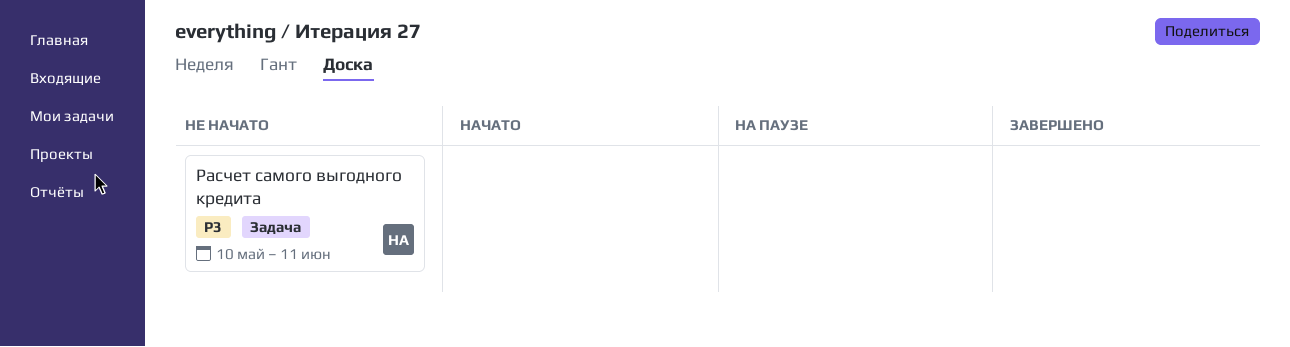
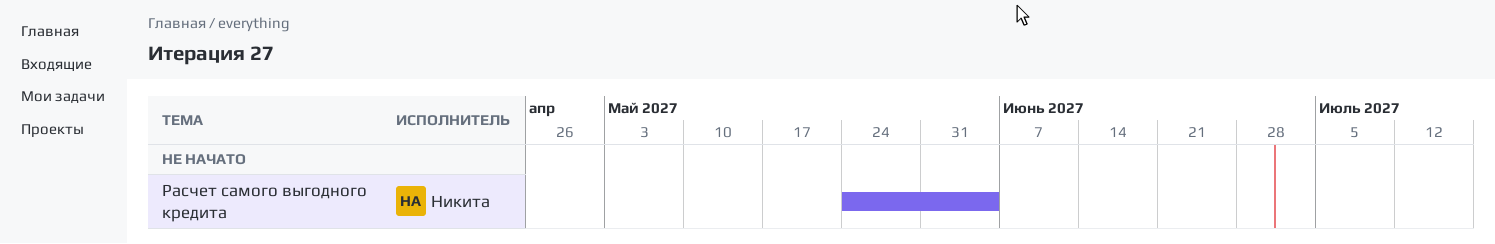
Расчет самого выгодного кредита, start: May 10 -> May 24
Расчет самого выгодного кредита, due: Jun 11 -> Jun 4

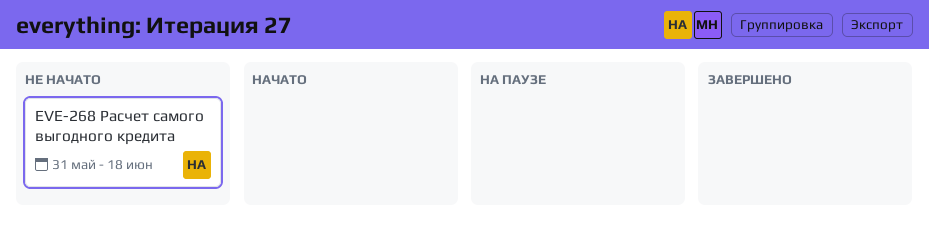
Расчет самого выгодного кредита, start: May 24 -> May 31
Расчет самого выгодного кредита, due: Jun 4 -> Jun 18

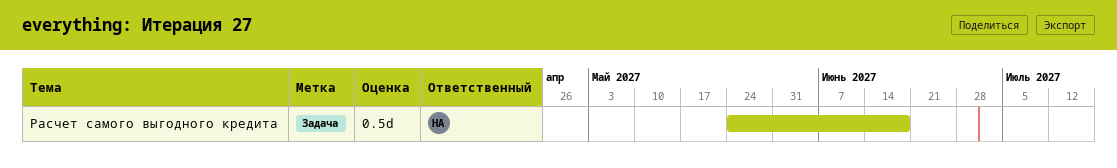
Расчет самого выгодного кредита, start: May 31 -> May 24

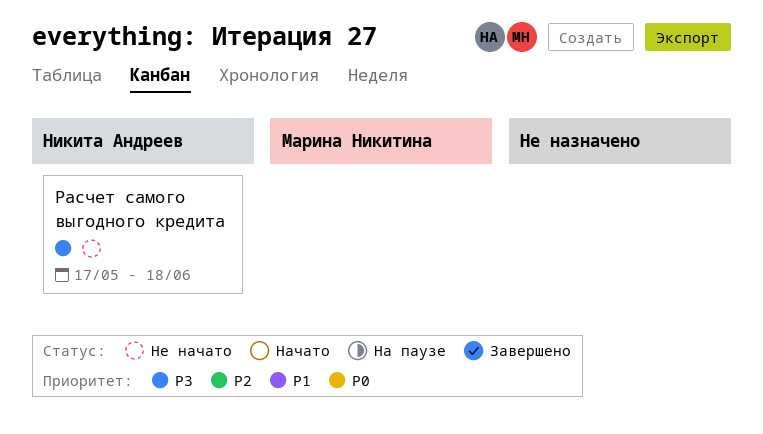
Расчет самого выгодного кредита, start: May 24 -> May 17

